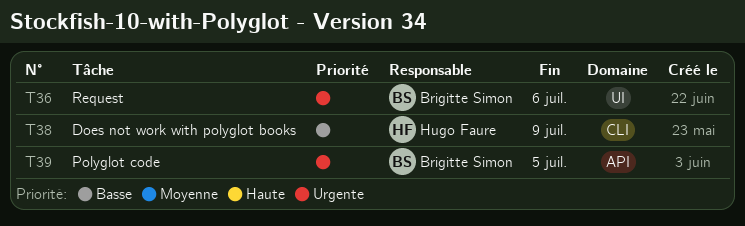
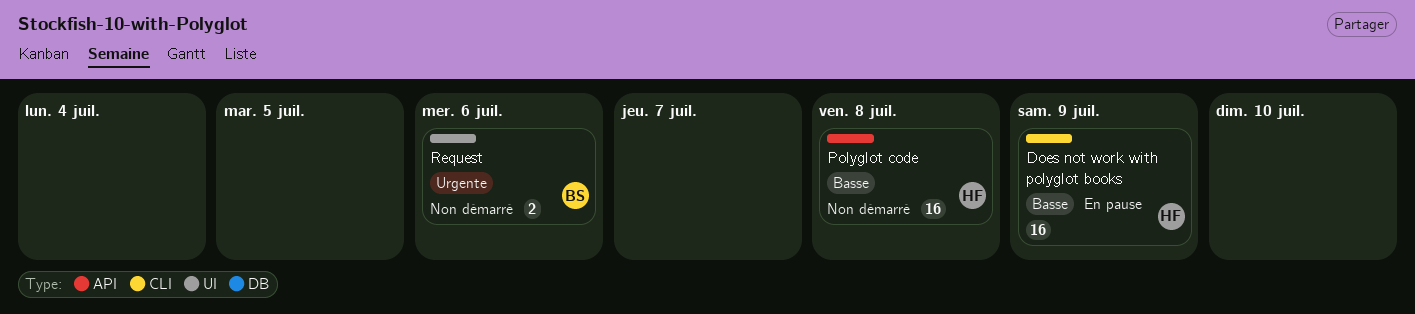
Polyglot code, owner: Brigitte Simon -> Hugo Faure
Polyglot code, priority: Urgente -> Basse
Polyglot code, due: Jul 5 -> Jul 8

